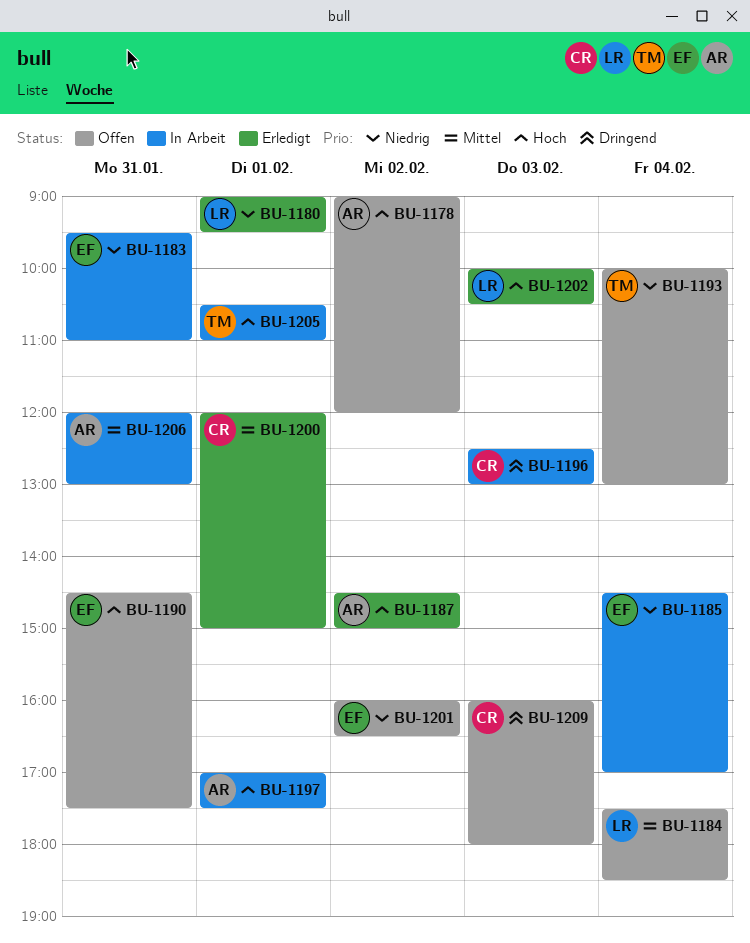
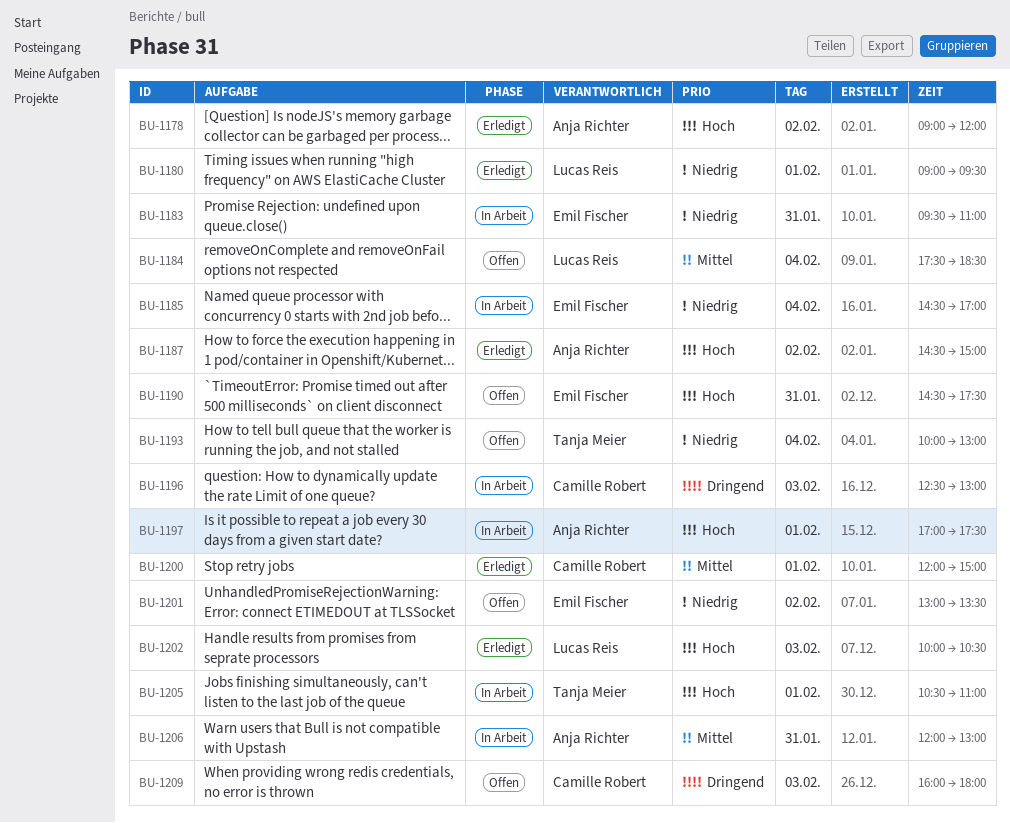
BU-1178, status: Offen -> Erledigt
BU-1201, begins: 16:00 -> 13:00
BU-1201, ends: 16:30 -> 13:30

